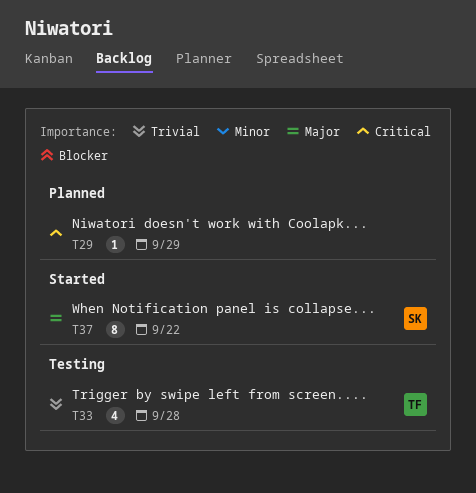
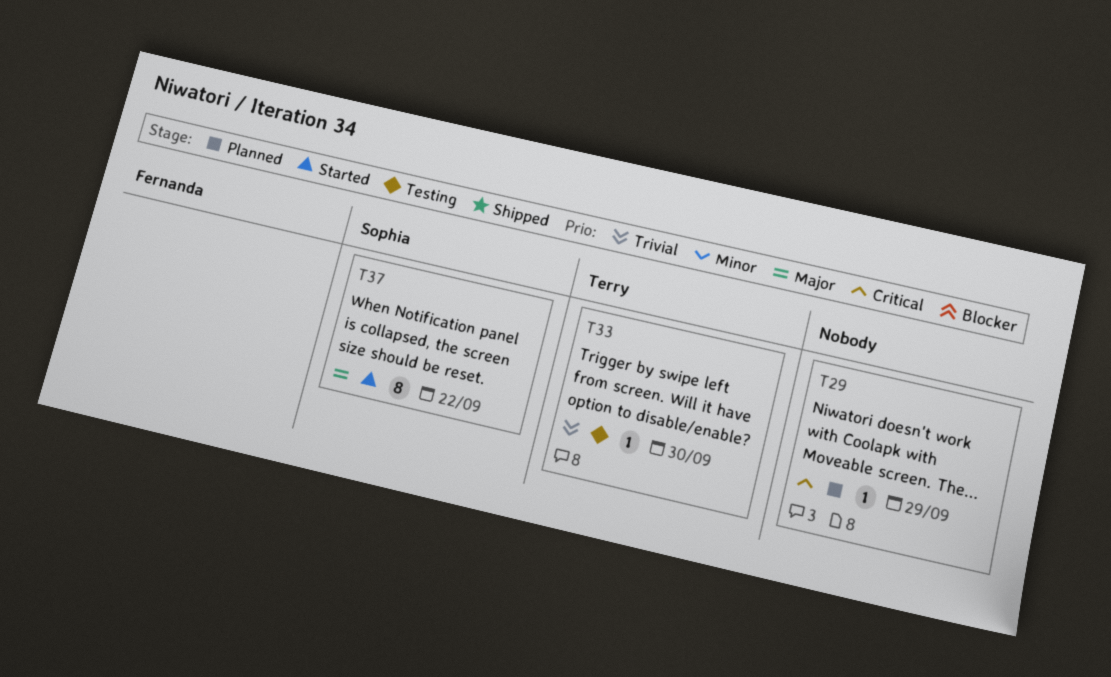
T33, estimate: 4 -> 1
T33, due: Sep 28 -> Sep 30

